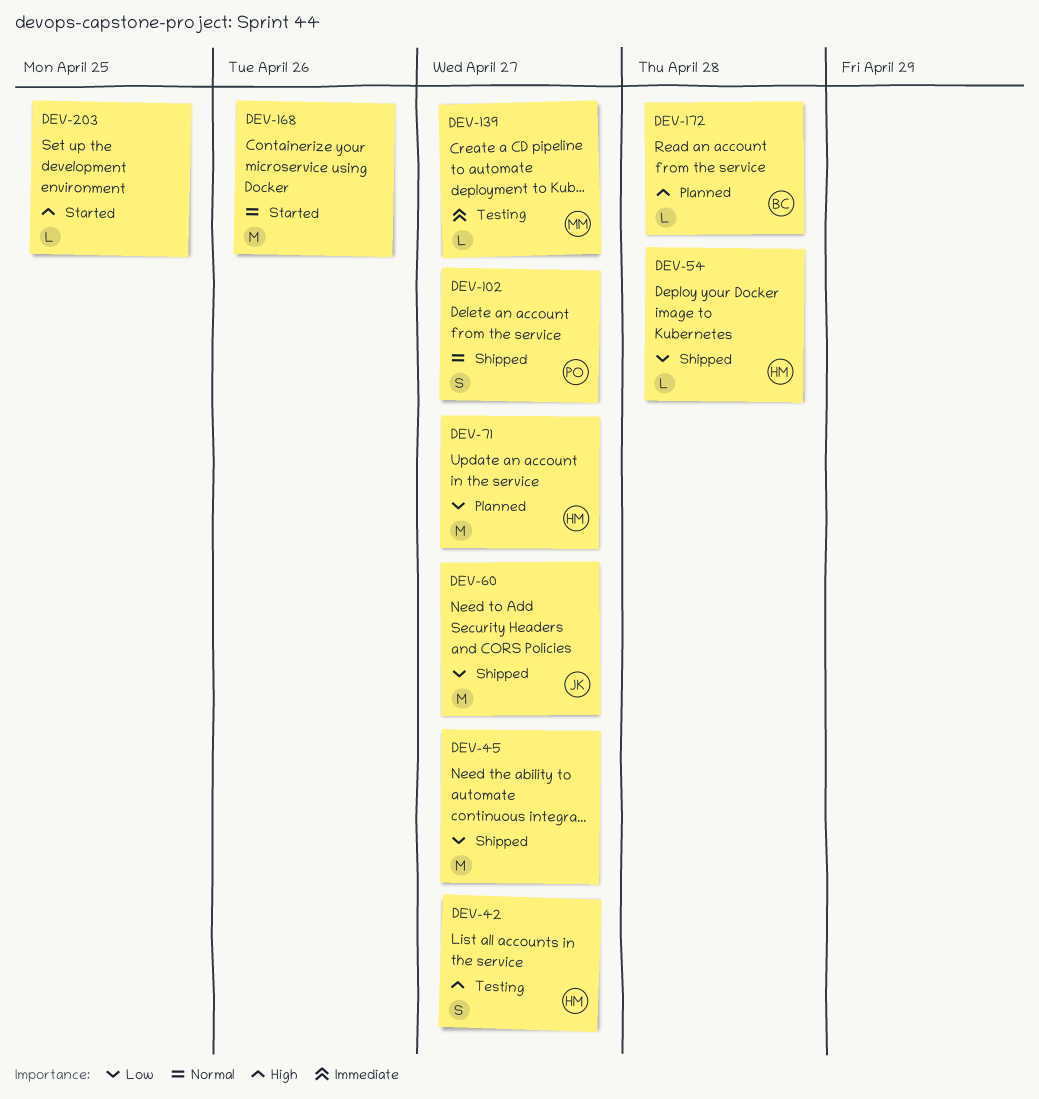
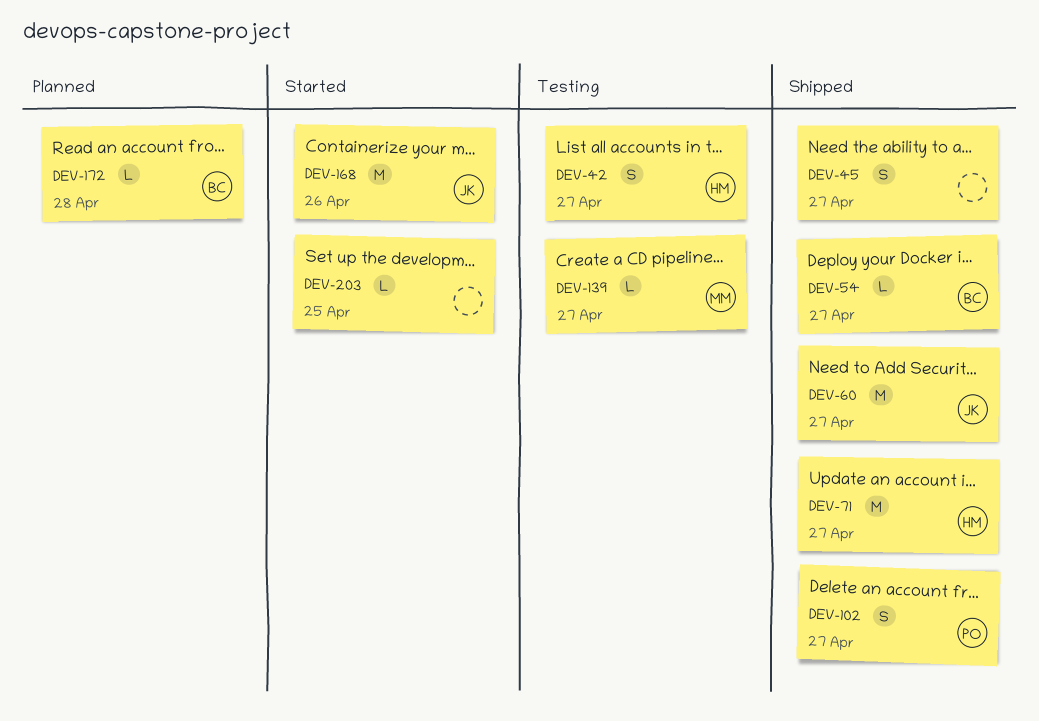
DEV-45, estimate: M -> S
DEV-54, owner: HM -> BC
DEV-54, due: Apr 28 -> Apr 27
DEV-71, status: Planned -> Shipped
DEV-168, owner: none -> JK

